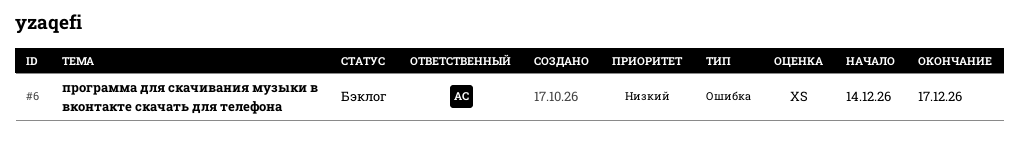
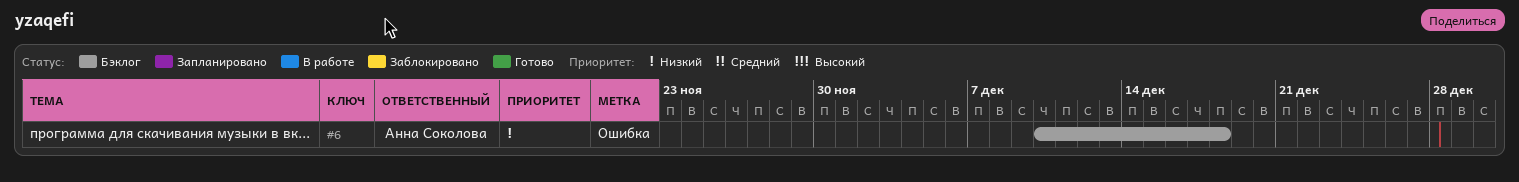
#6, start: Dec 14 -> Dec 10
#6, due: Dec 17 -> Dec 18

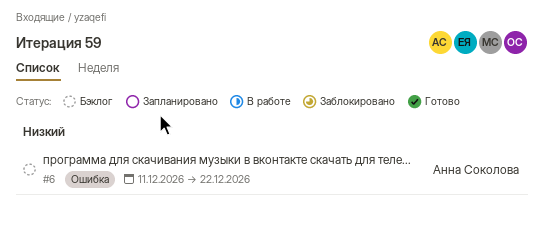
#6, start: Dec 10 -> Dec 11
#6, due: Dec 18 -> Dec 22

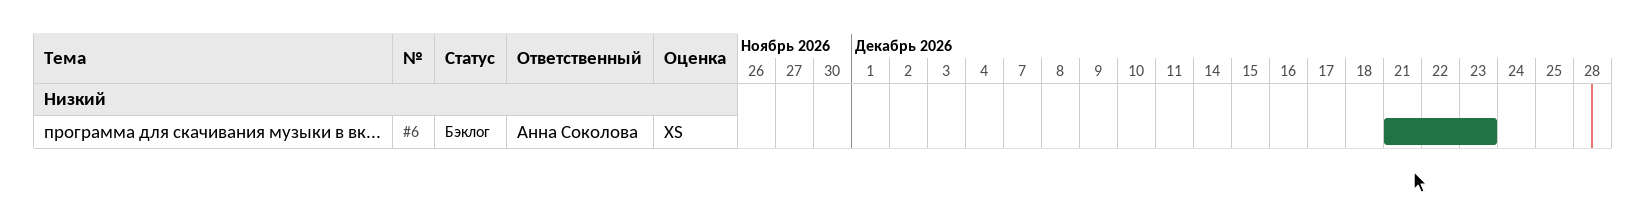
#6, start: Dec 11 -> Dec 21
#6, due: Dec 22 -> Dec 23

